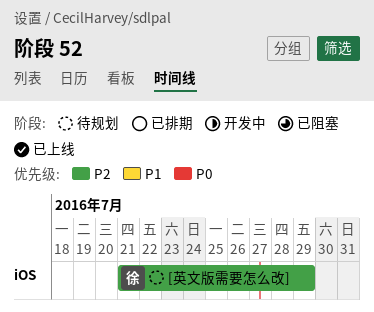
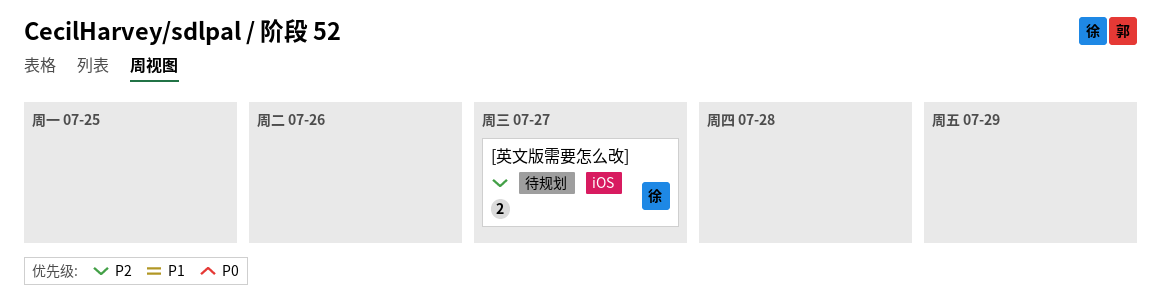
[英文版需要怎么改], due: Jul 29 -> Jul 27

